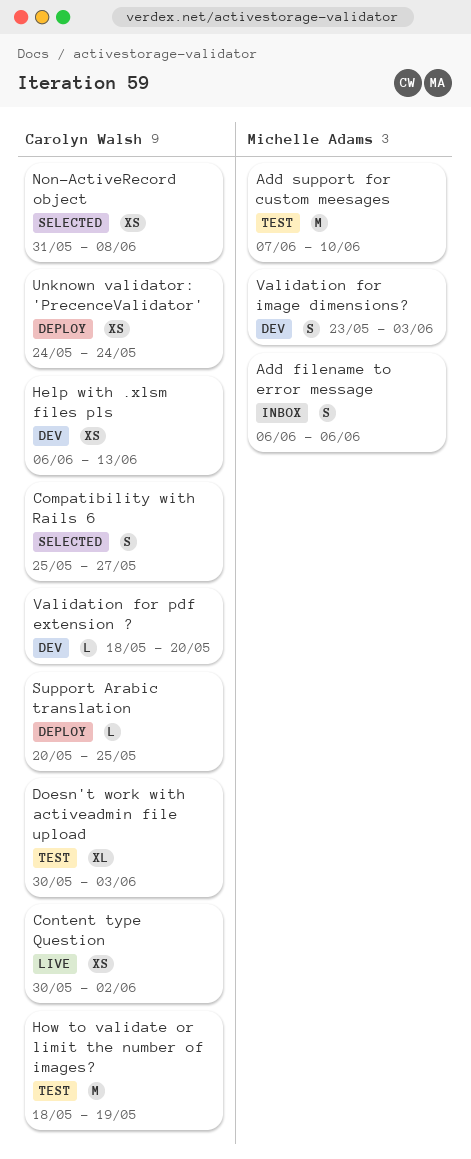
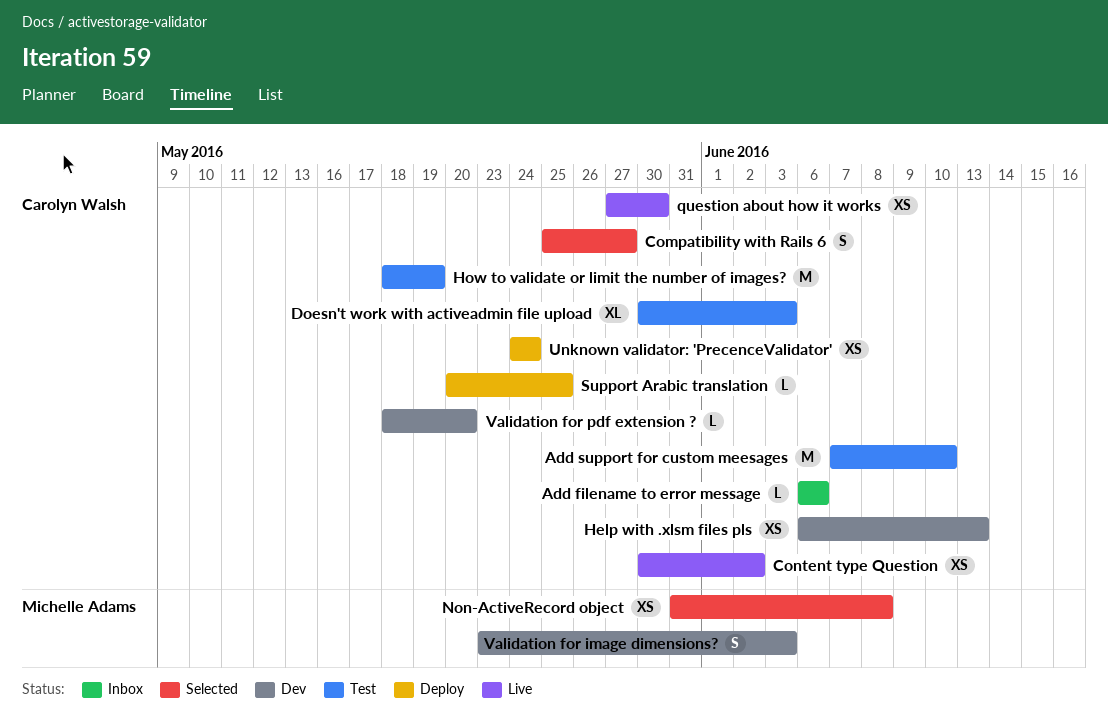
Add filename to error message, owner: Michelle Adams -> Carolyn Walsh
Add filename to error message, estimate: S -> L
Add support for custom meesages, owner: Michelle Adams -> Carolyn Walsh
Non-ActiveRecord object, owner: Carolyn Walsh -> Michelle Adams
question about how it works: none -> present

